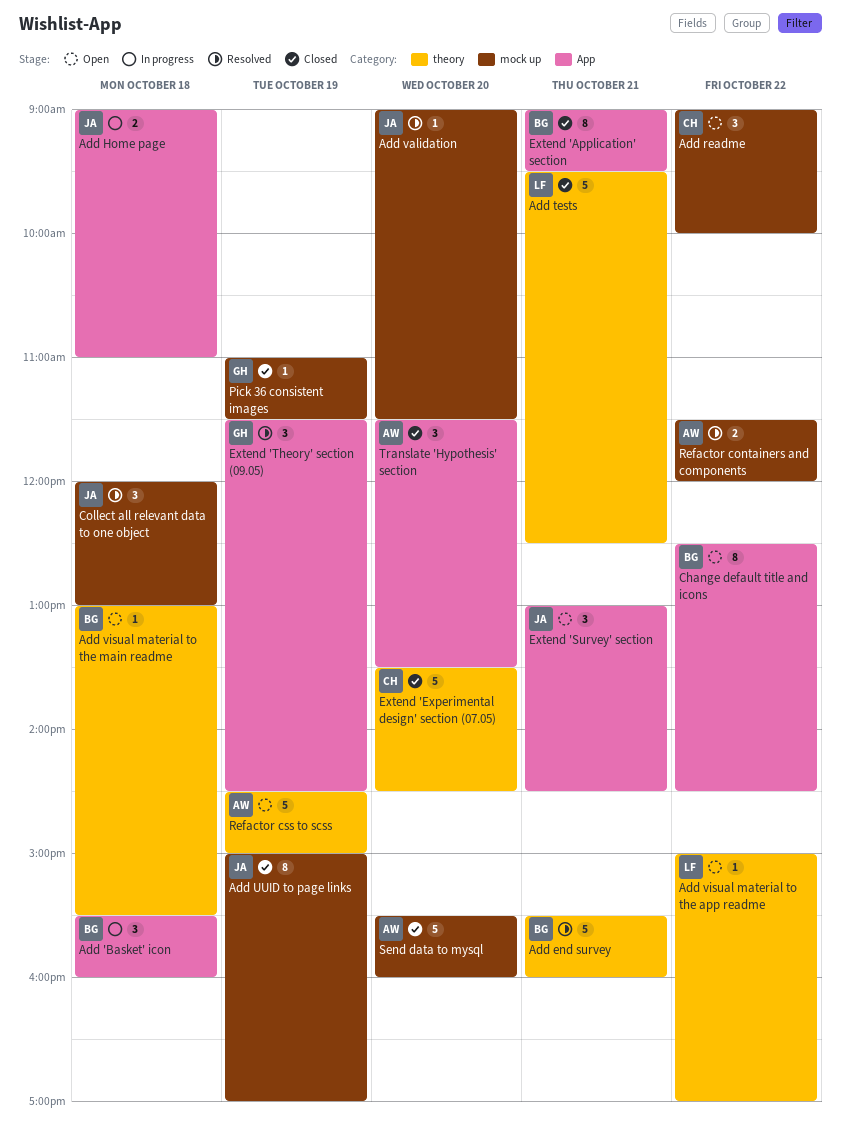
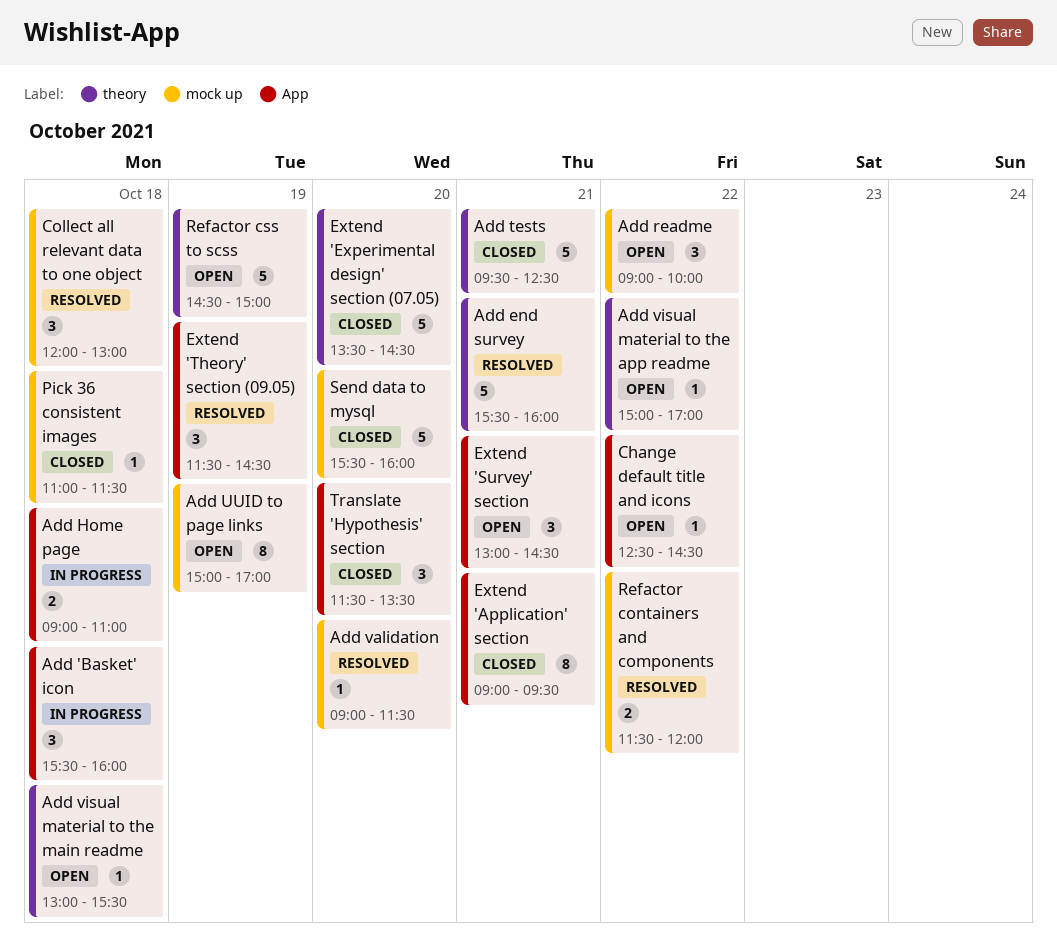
Add UUID to page links, status: Closed -> Open
Change default title and icons, estimate: 8 -> 1
Pick 36 consistent images, day: Oct 19 -> Oct 18

